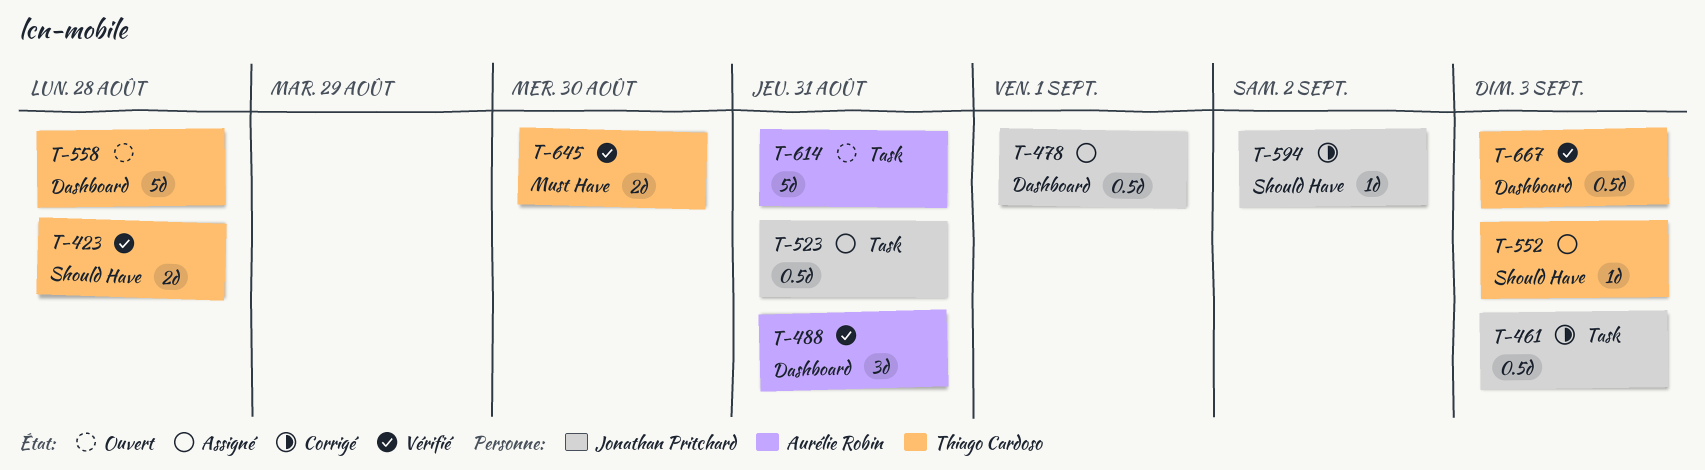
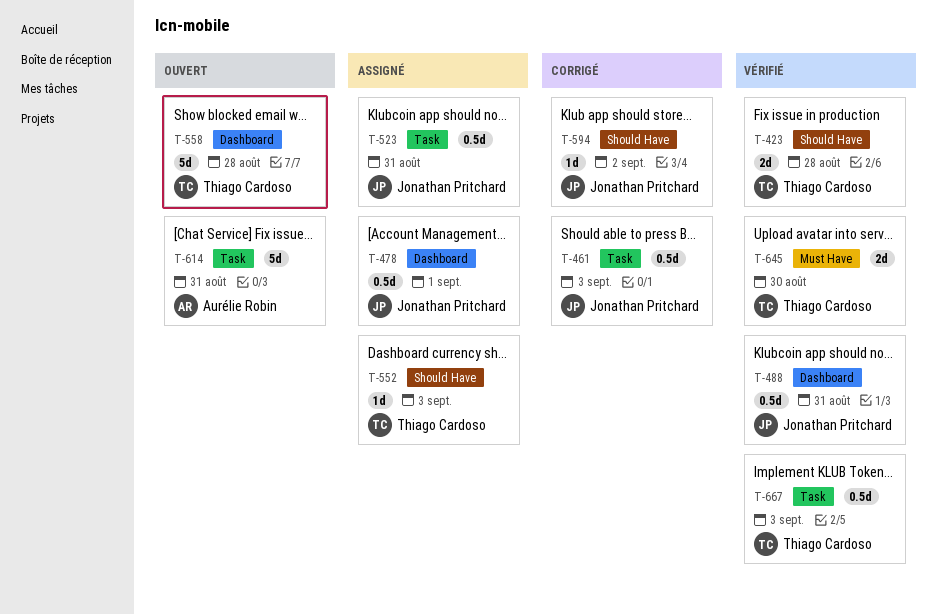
T-488, owner: Aurélie Robin -> Jonathan Pritchard
T-488, estimate: 3d -> 0.5d
T-667, label: Dashboard -> Task

